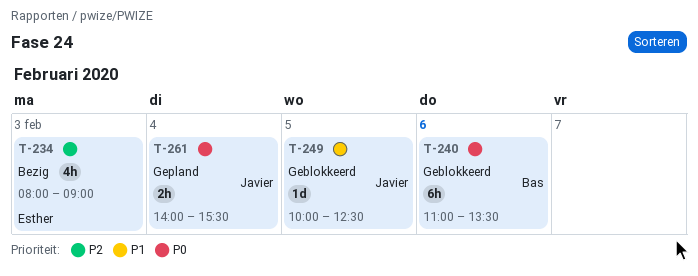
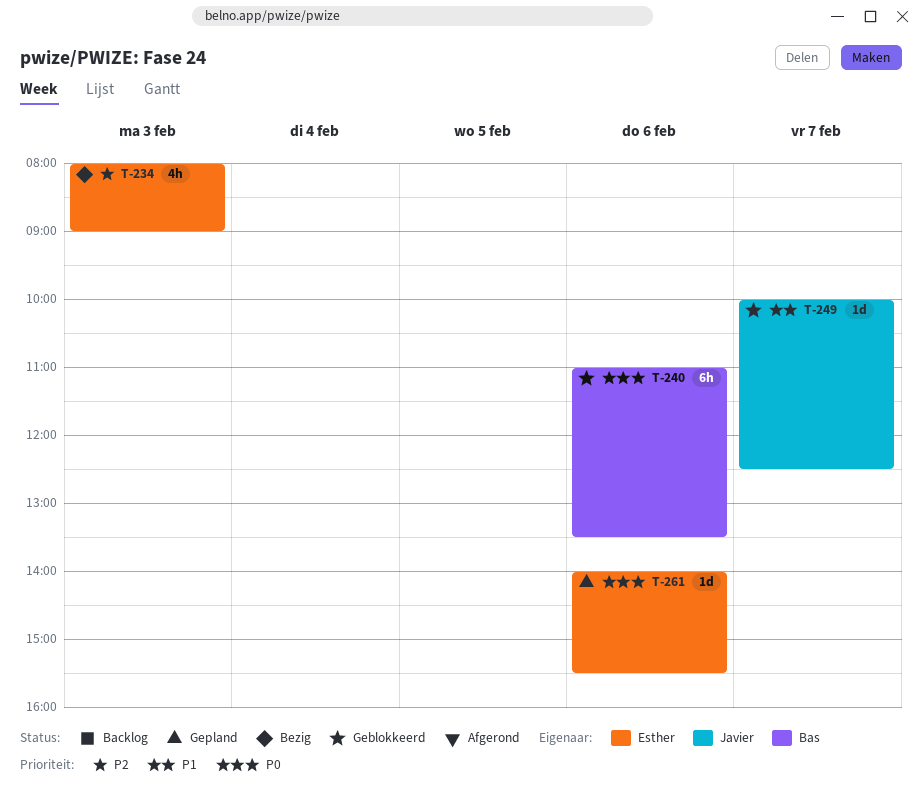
T-249, day: Feb 5 -> Feb 7
T-261, owner: Javier -> Esther
T-261, estimate: 2h -> 1d
T-261, day: Feb 4 -> Feb 6

